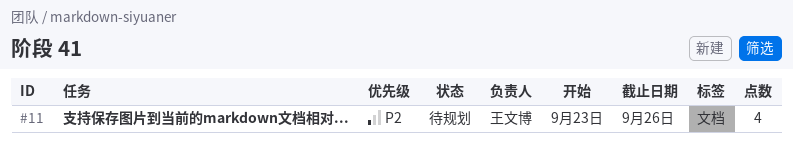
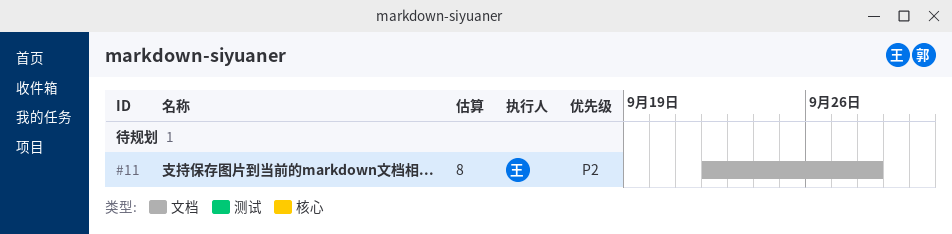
#11, estimate: 4 -> 8
#11, start: Sep 23 -> Sep 22
#11, due: Sep 26 -> Sep 28

